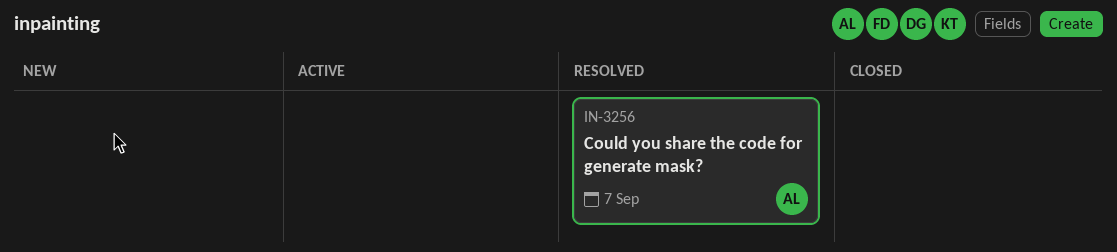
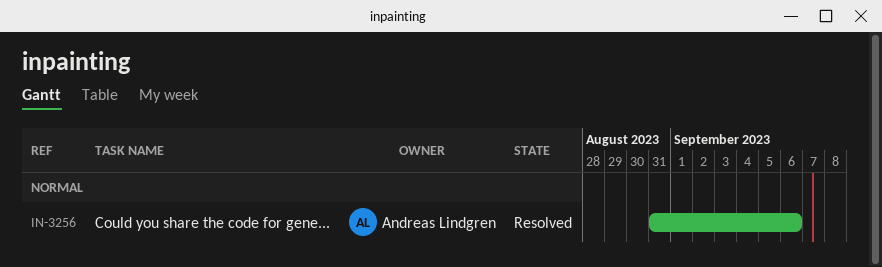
IN-3256, due: Sep 7 -> Sep 6

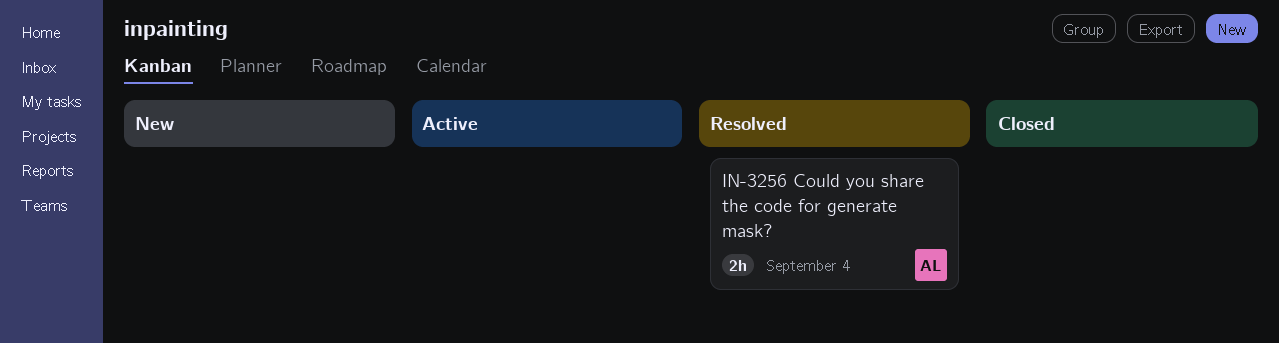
IN-3256, due: Sep 6 -> Sep 4

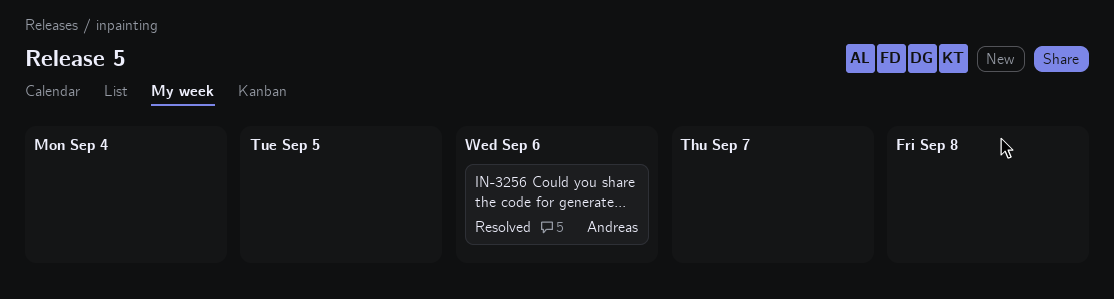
IN-3256, due: Sep 4 -> Sep 6

